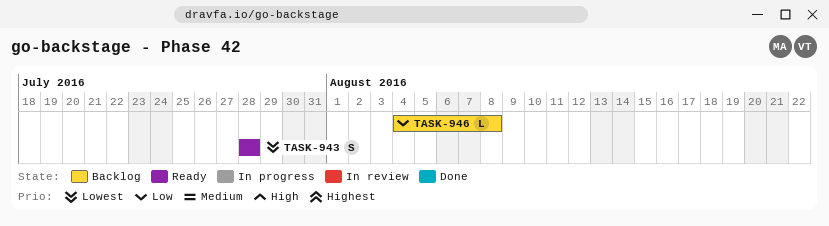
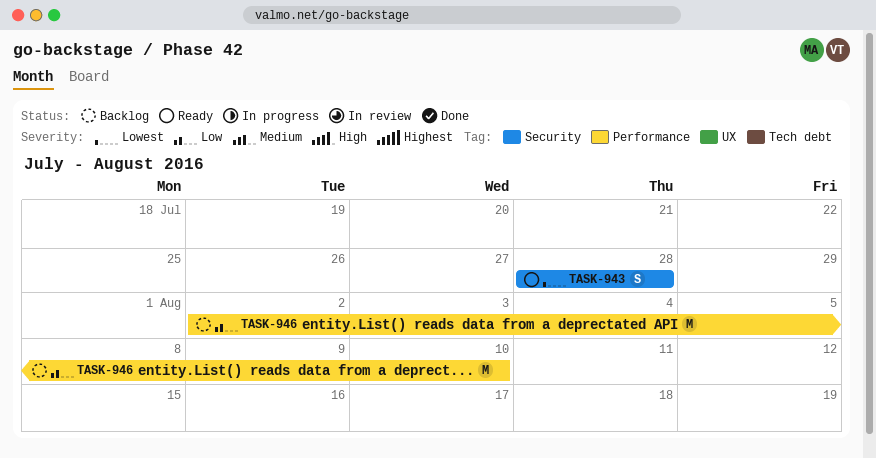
TASK-946, estimate: L -> M
TASK-946, start: Aug 4 -> Aug 2
TASK-946, due: Aug 8 -> Aug 10

